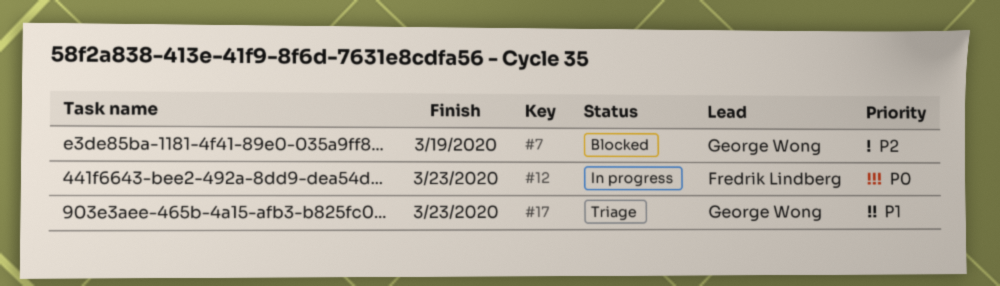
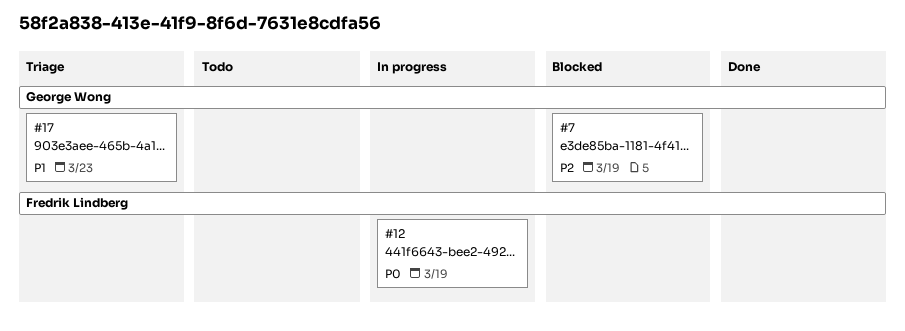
#12, due: Mar 23 -> Mar 19

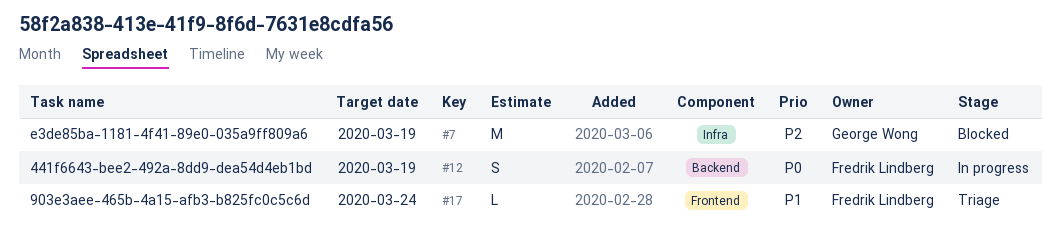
#17, owner: George Wong -> Fredrik Lindberg
#17, due: Mar 23 -> Mar 24

